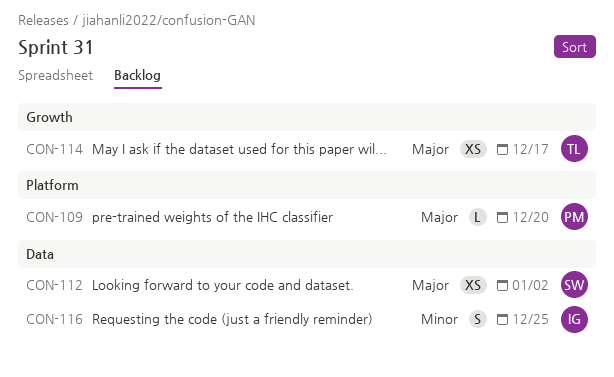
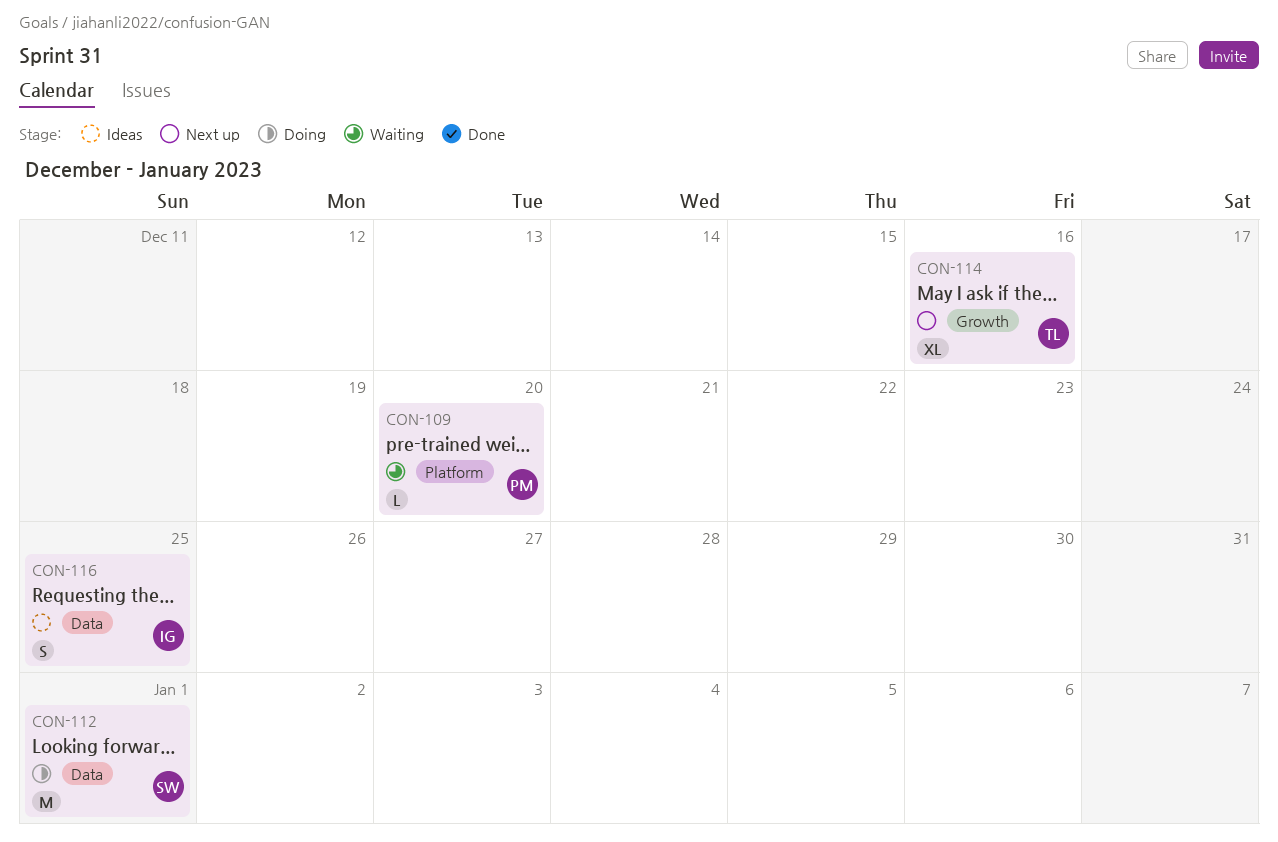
CON-112, estimate: XS -> M
CON-112, due: Jan 2 -> Jan 1
CON-114, estimate: XS -> XL
CON-114, due: Dec 17 -> Dec 16

